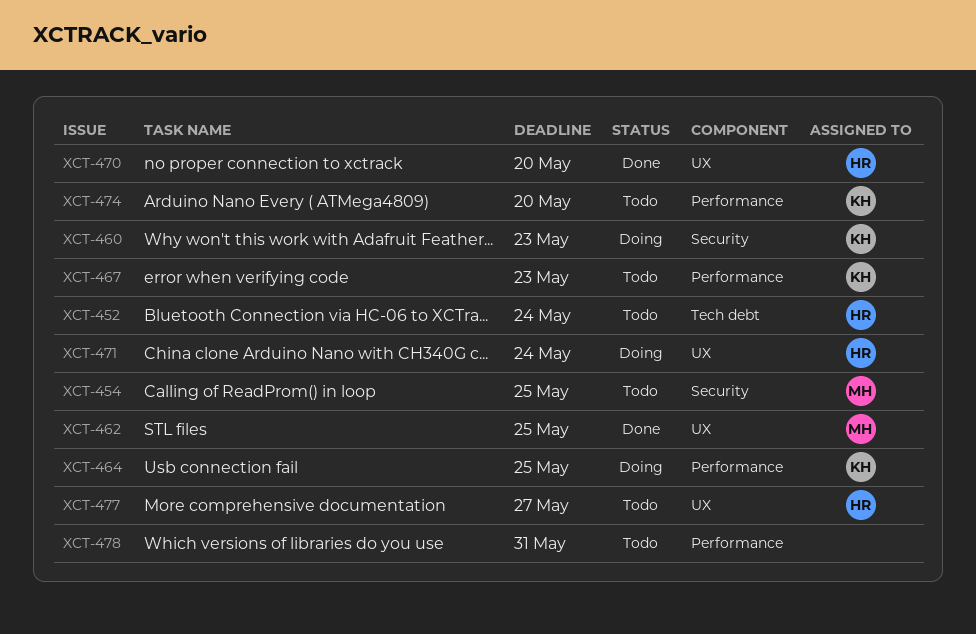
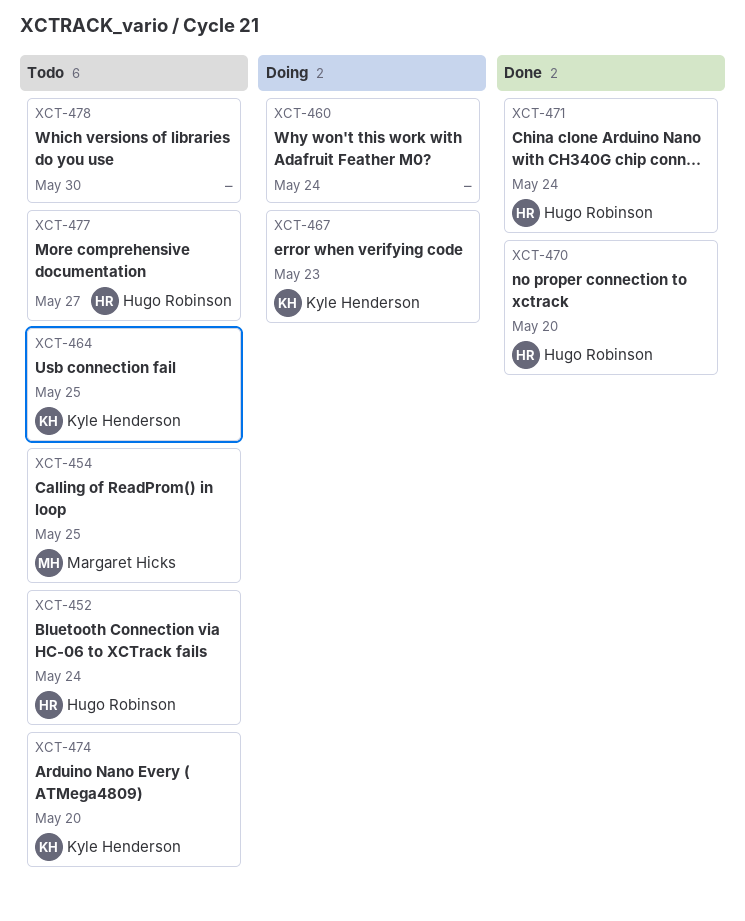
XCT-460, owner: Kyle Henderson -> none
XCT-460, due: May 23 -> May 24
XCT-462: present -> none
XCT-464, status: Doing -> Todo
XCT-467, status: Todo -> Doing
XCT-471, status: Doing -> Done
XCT-478, due: May 31 -> May 30

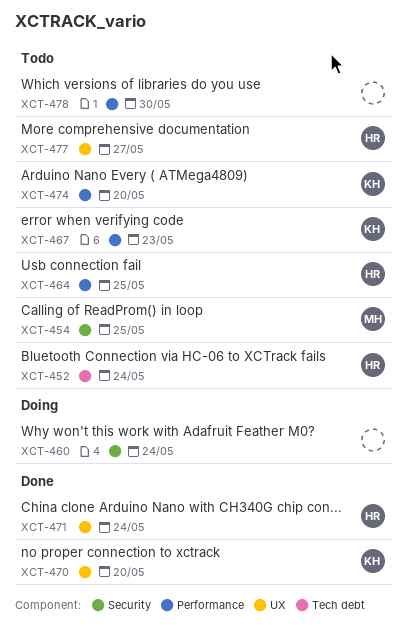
XCT-464, owner: Kyle Henderson -> Hugo Robinson
XCT-467, status: Doing -> Todo
XCT-470, owner: Hugo Robinson -> Kyle Henderson

